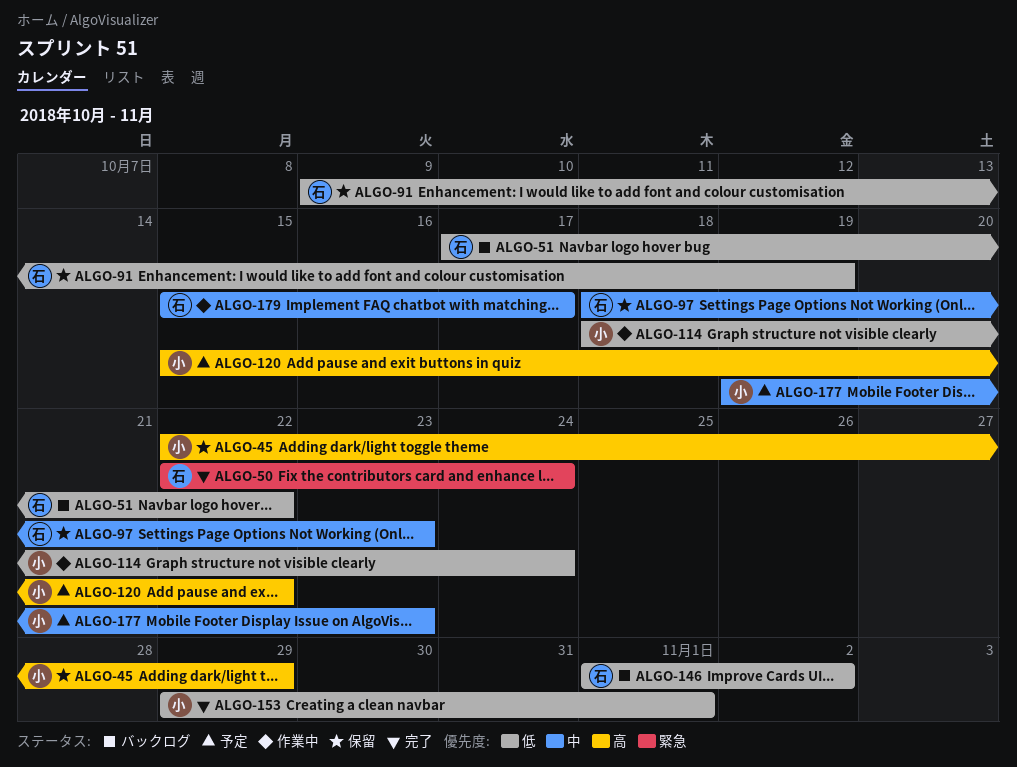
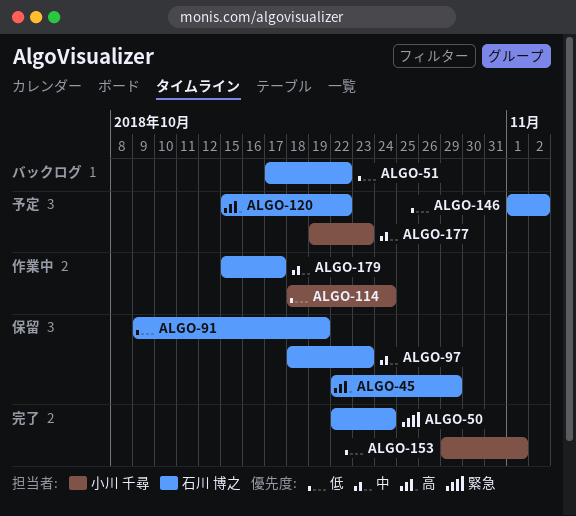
ALGO-45, owner: 小川 千尋 -> 石川 博之
ALGO-120, owner: 小川 千尋 -> 石川 博之
ALGO-146, status: バックログ -> 予定

